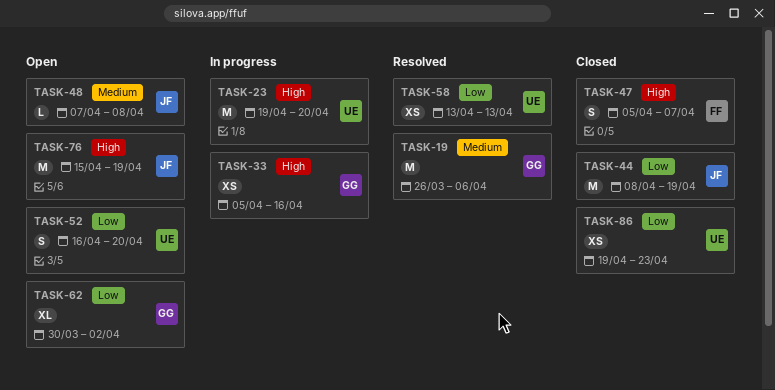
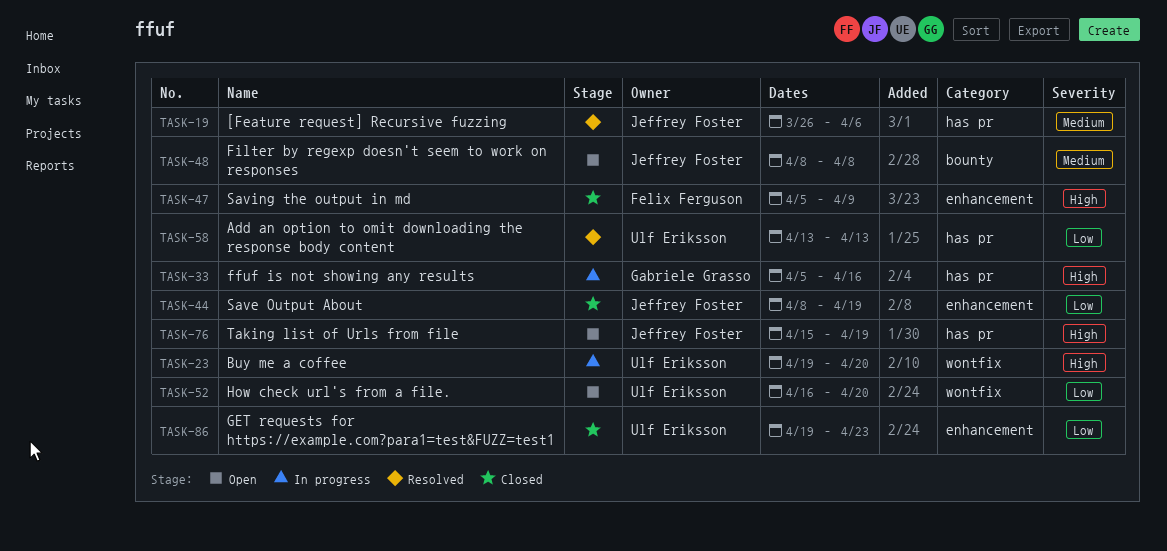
TASK-19, owner: Gabriele Grasso -> Jeffrey Foster
TASK-47, due: Apr 7 -> Apr 9
TASK-48, start: Apr 7 -> Apr 8
TASK-62: present -> none

